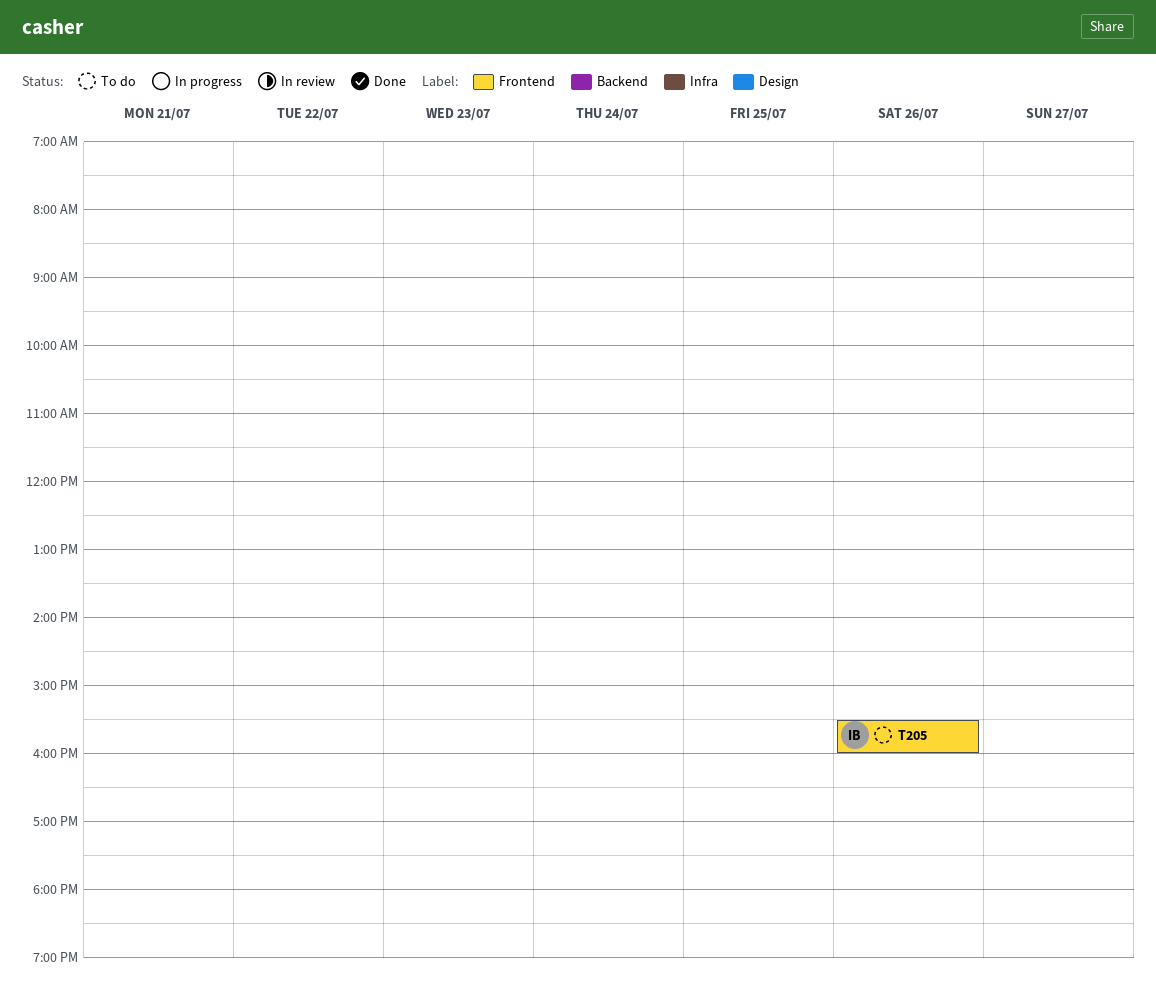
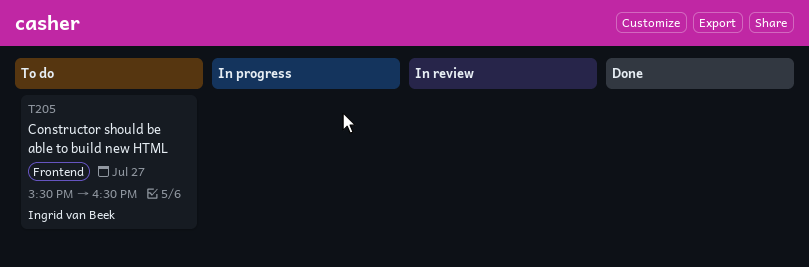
T205, day: Jul 26 -> Jul 27
T205, ends: 16:00 -> 16:30

